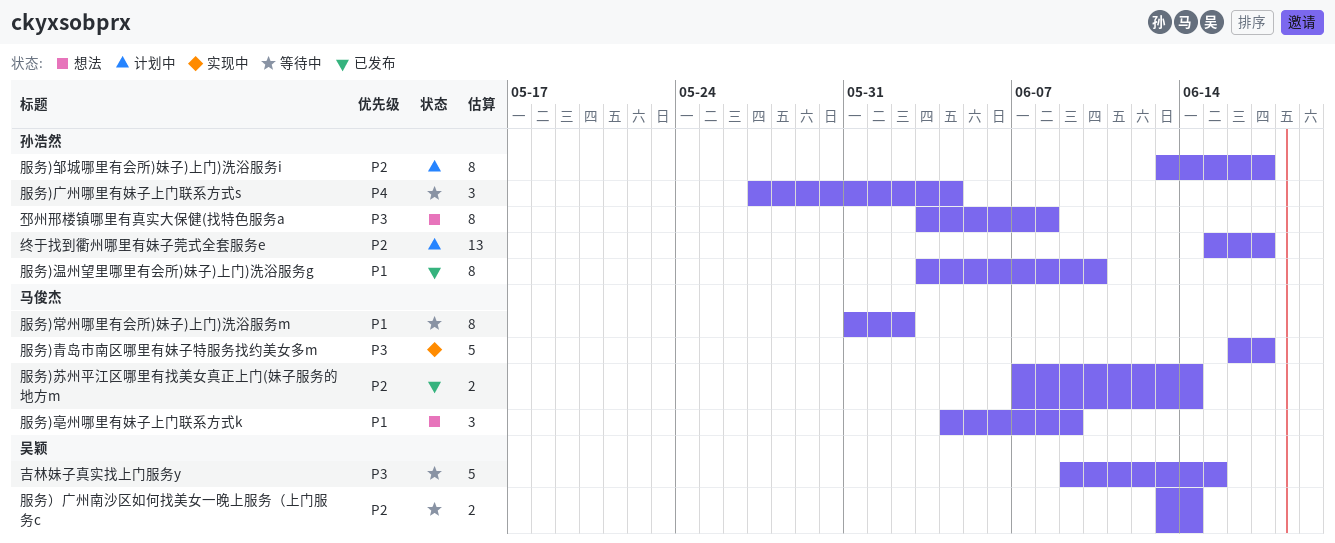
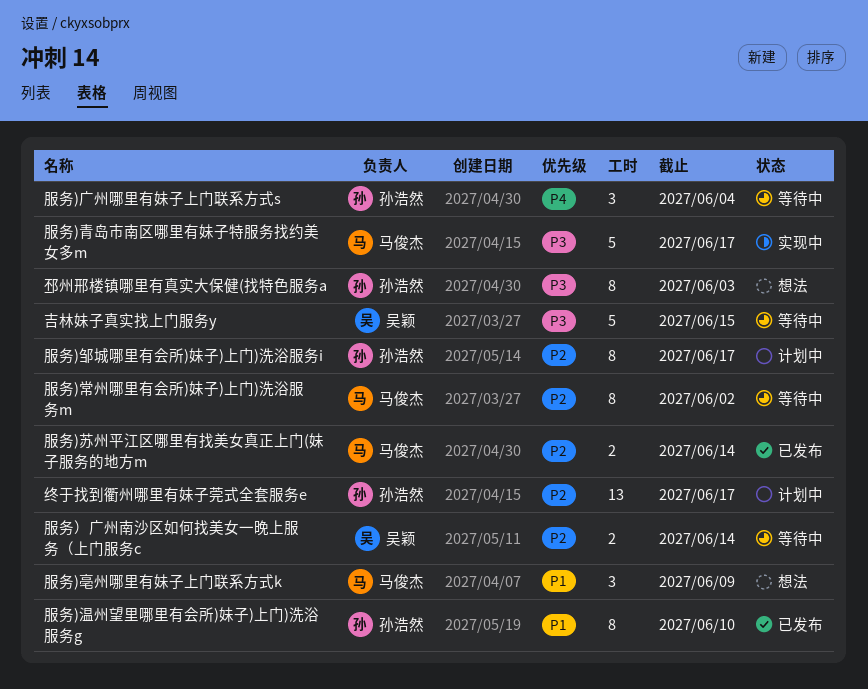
服务)常州哪里有会所)妹子)上门)洗浴服务m, priority: P1 -> P2
邳州邢楼镇哪里有真实大保健(找特色服务a, due: Jun 8 -> Jun 3

